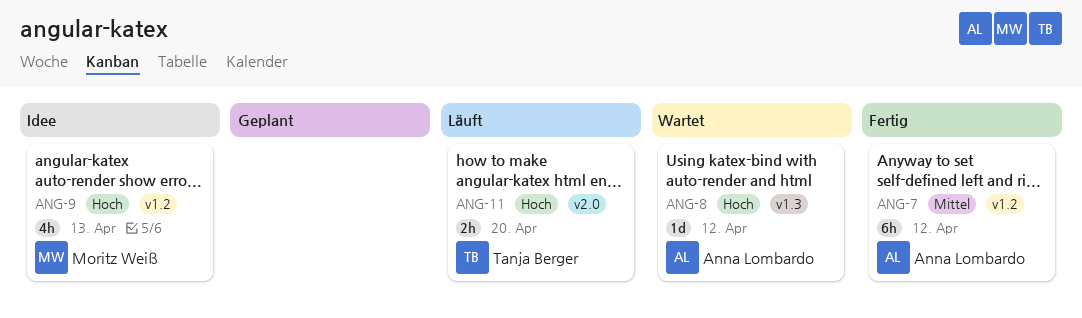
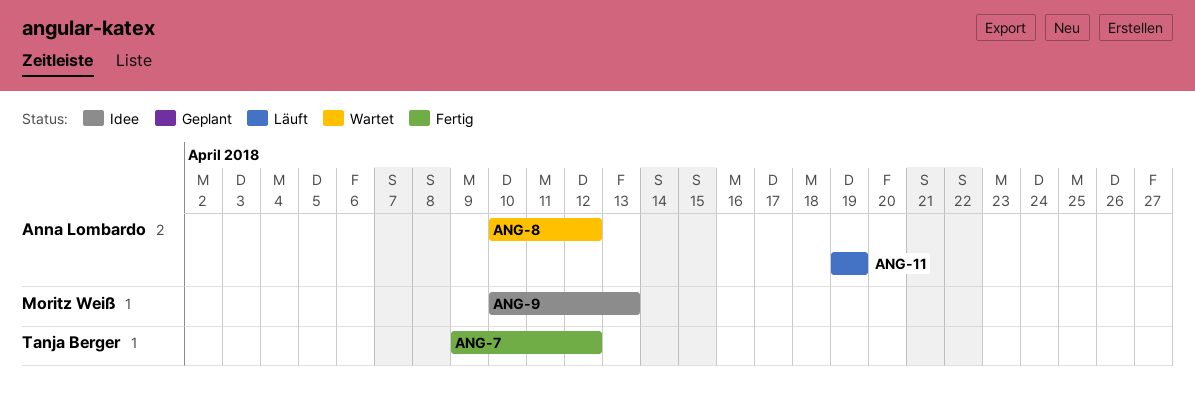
ANG-7, owner: Anna Lombardo -> Tanja Berger
ANG-11, owner: Tanja Berger -> Anna Lombardo
ANG-11, due: Apr 20 -> Apr 19

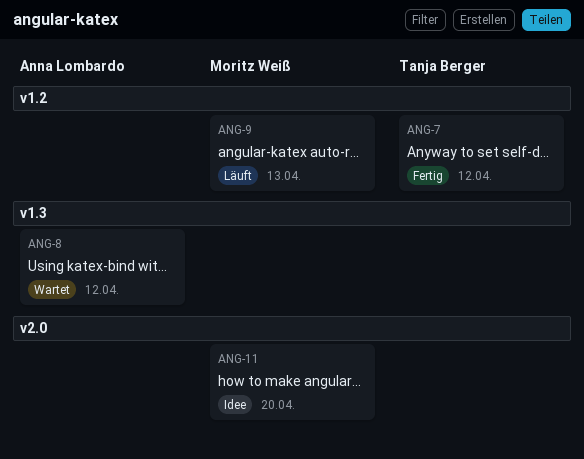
ANG-9, status: Idee -> Läuft
ANG-11, status: Läuft -> Idee
ANG-11, owner: Anna Lombardo -> Moritz Weiß
ANG-11, due: Apr 19 -> Apr 20

